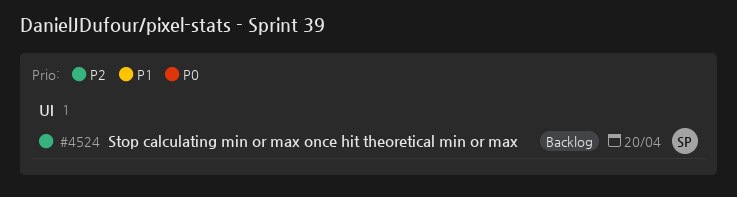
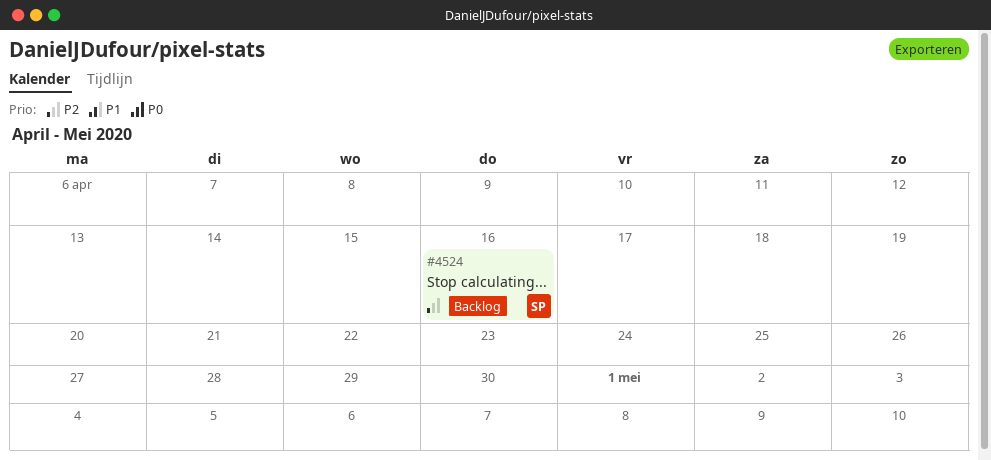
#4524, due: Apr 20 -> Apr 16

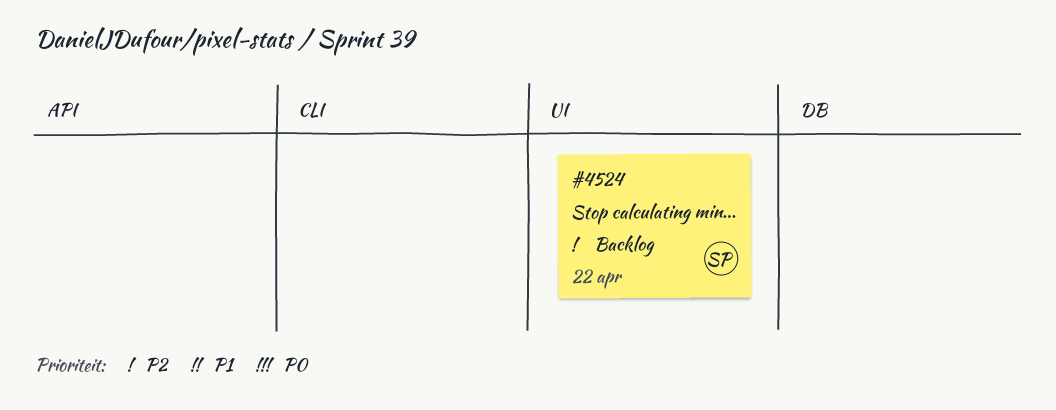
#4524, due: Apr 16 -> Apr 22

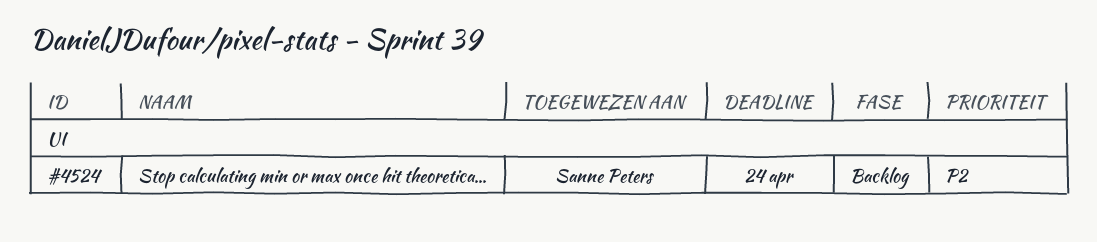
#4524, due: Apr 22 -> Apr 24

